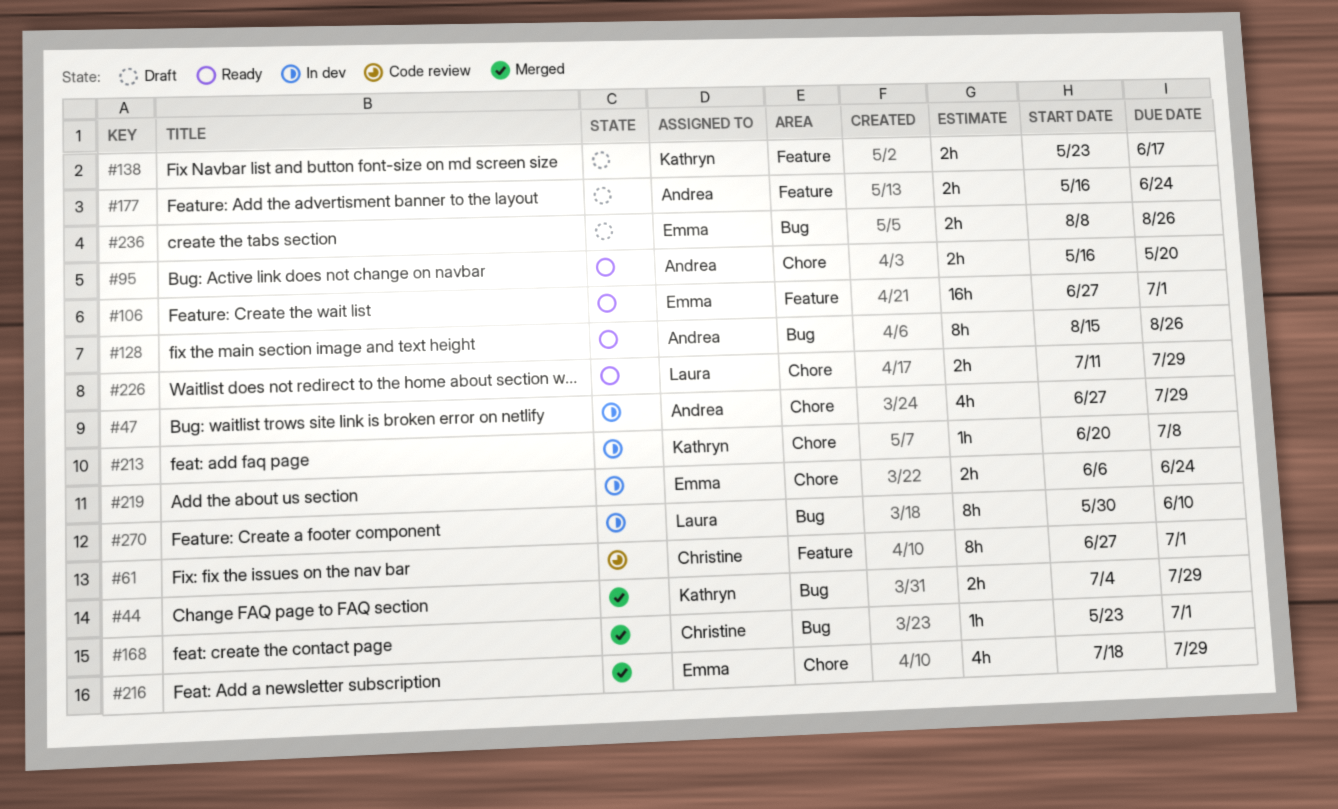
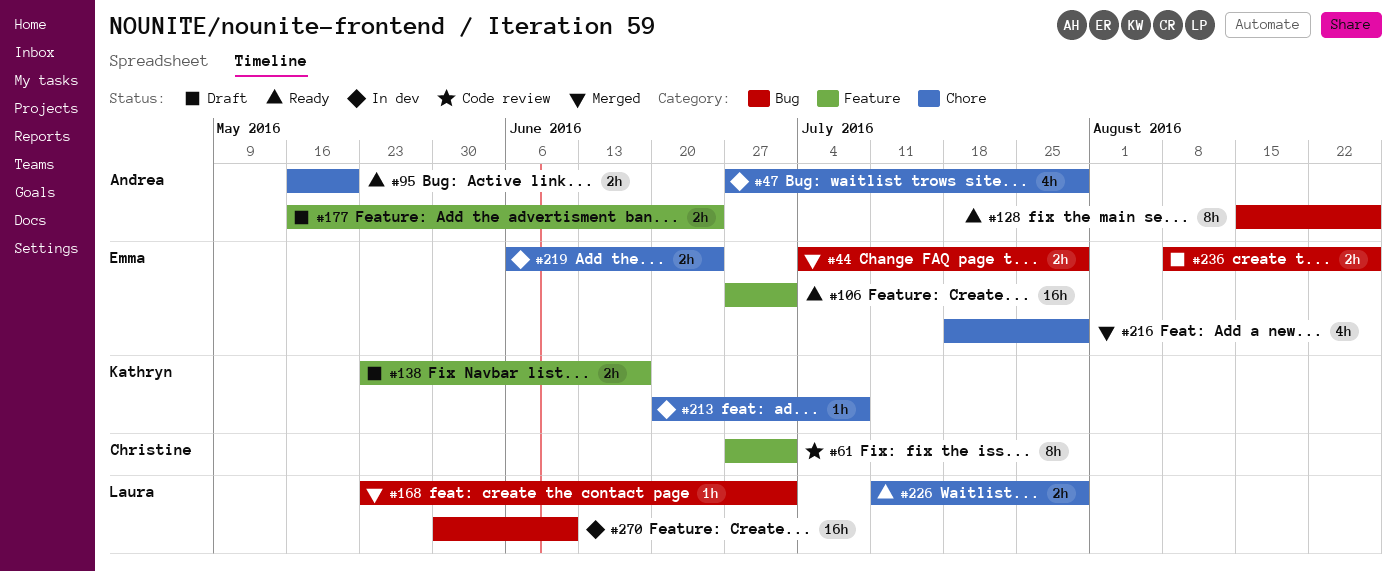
#44, owner: Kathryn -> Emma
#168, owner: Christine -> Laura
#270, estimate: 8h -> 16h

